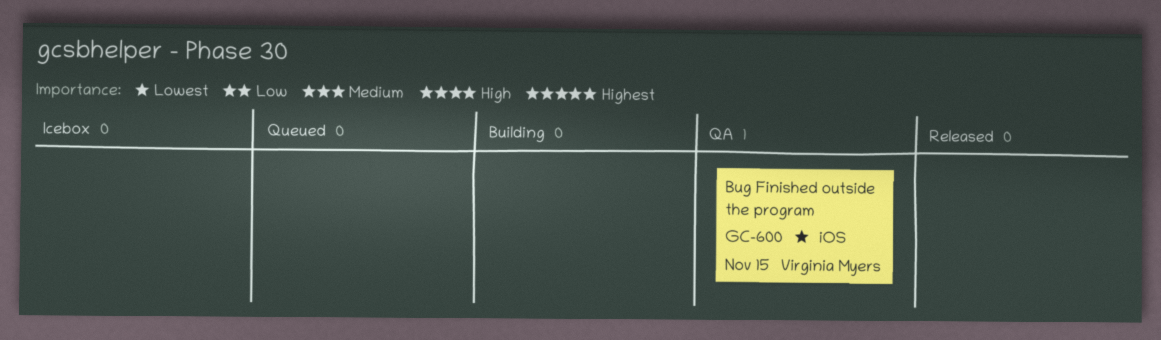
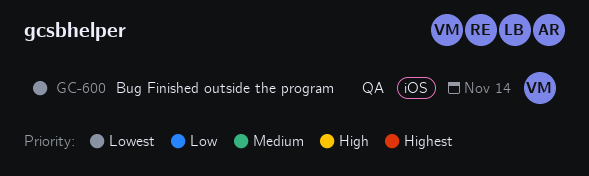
GC-600, due: Nov 15 -> Nov 14

